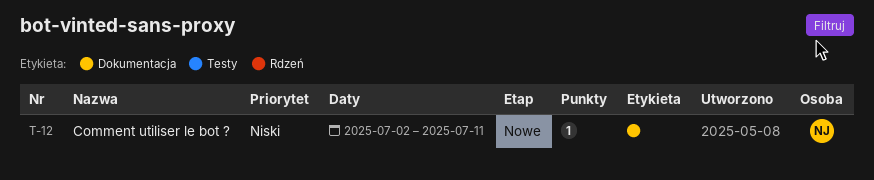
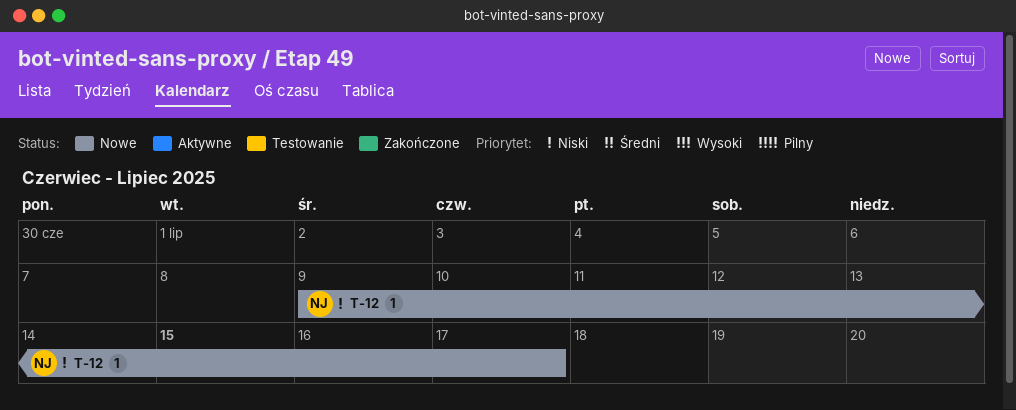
T-12, start: Jul 2 -> Jul 9
T-12, due: Jul 11 -> Jul 17

